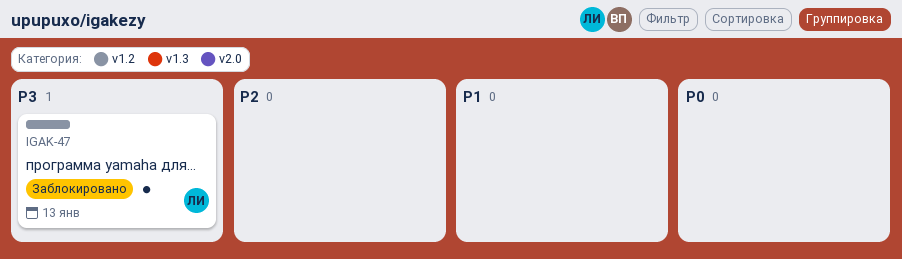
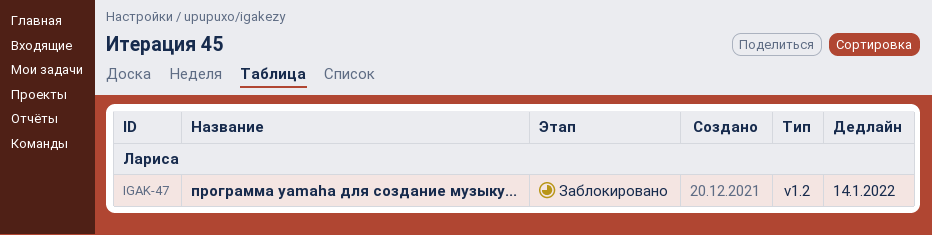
IGAK-47, due: Jan 13 -> Jan 14

